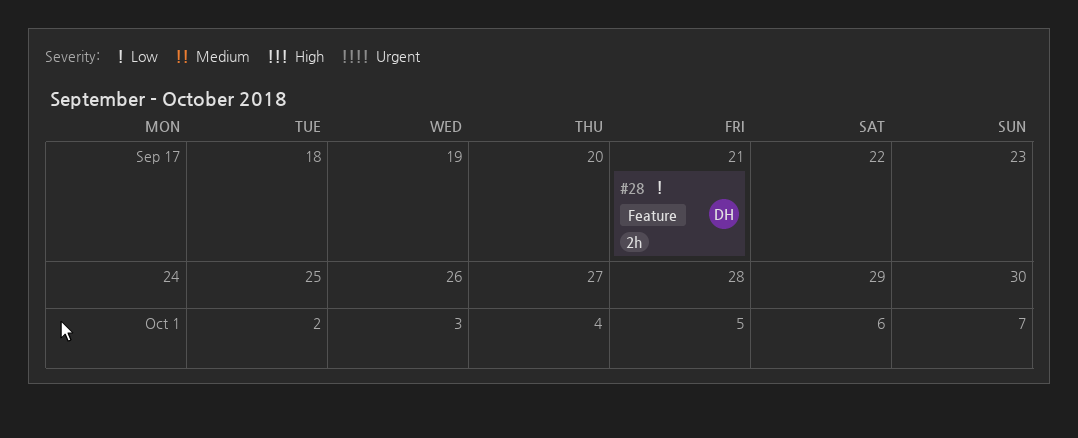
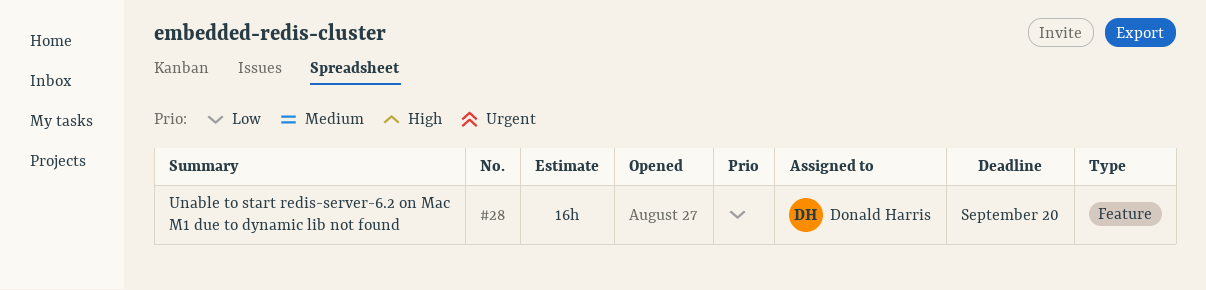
#28, estimate: 2h -> 16h
#28, due: Sep 21 -> Sep 20

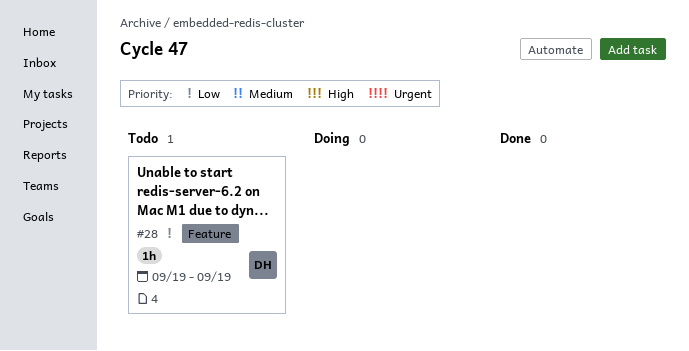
#28, estimate: 16h -> 1h
#28, due: Sep 20 -> Sep 19

